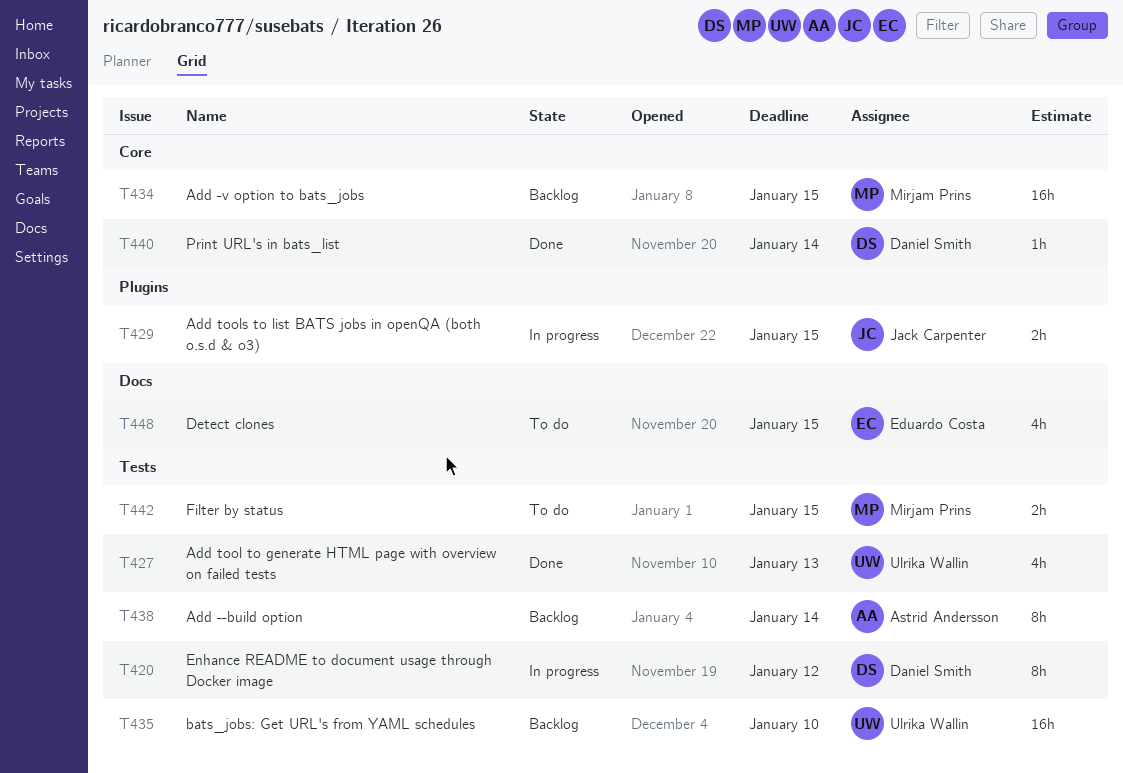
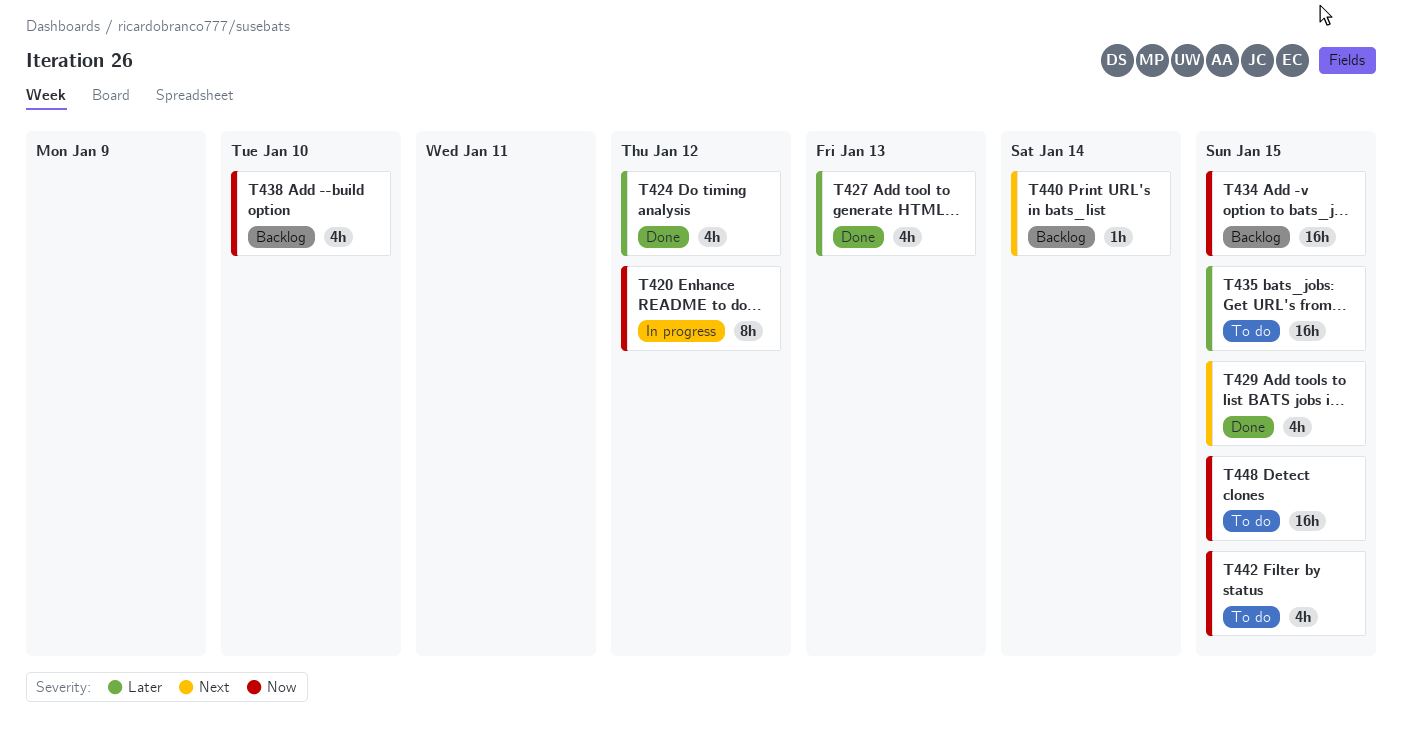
T424: none -> present
T429, status: In progress -> Done
T429, estimate: 2h -> 4h
T435, status: Backlog -> To do
T435, due: Jan 10 -> Jan 15
T438, estimate: 8h -> 4h
T438, due: Jan 14 -> Jan 10
T440, status: Done -> Backlog
T442, estimate: 2h -> 4h
T448, estimate: 4h -> 16h

